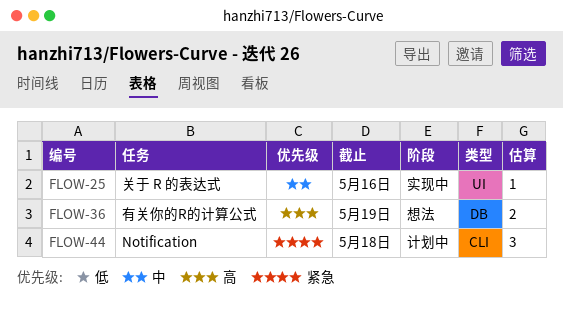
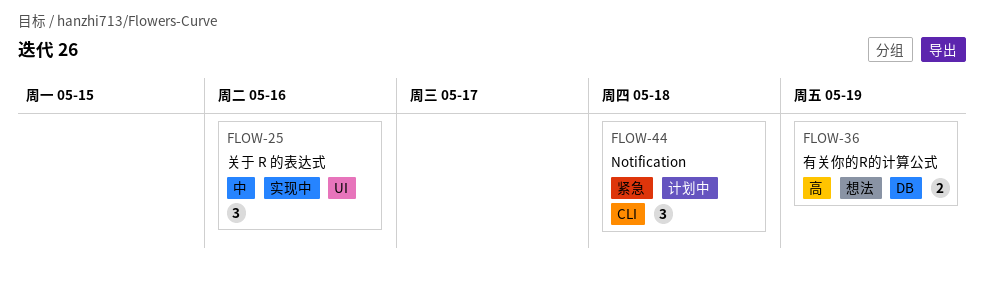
FLOW-25, estimate: 1 -> 3

